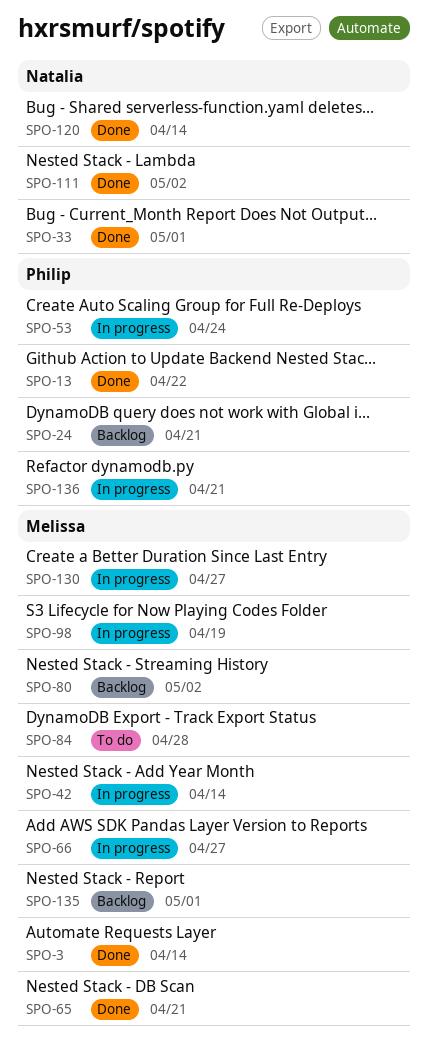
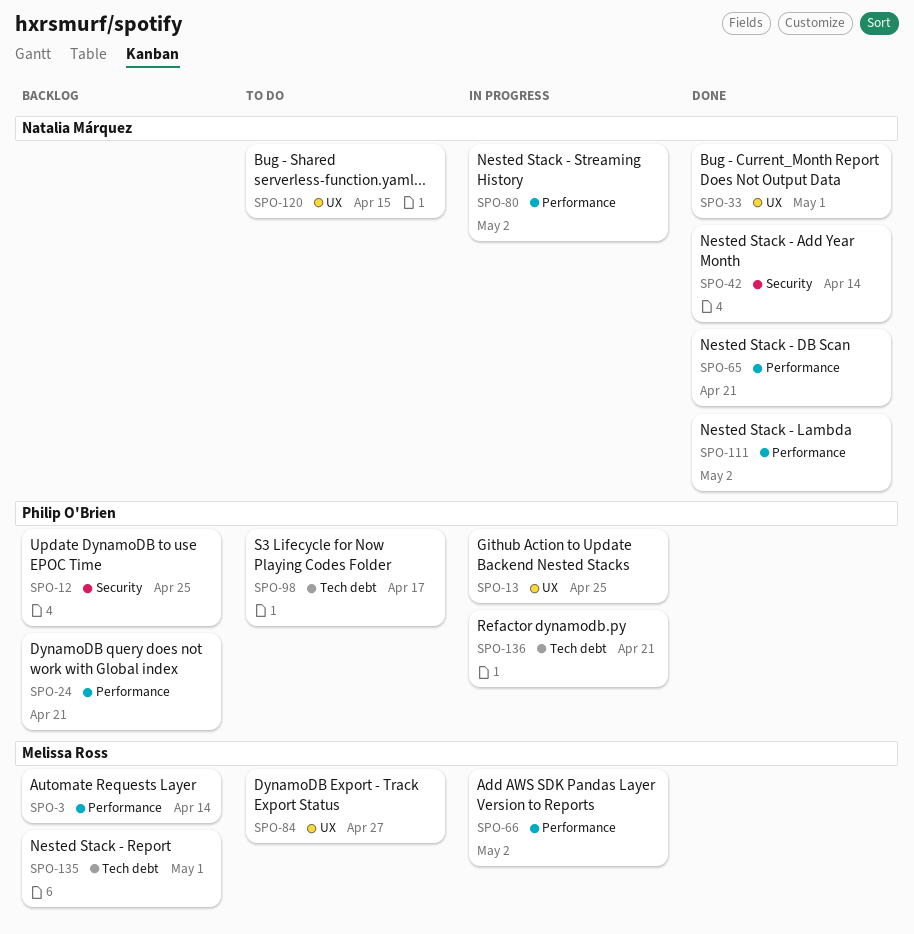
SPO-3, status: Done -> Backlog
SPO-12: none -> present
SPO-13, status: Done -> In progress
SPO-13, due: Apr 22 -> Apr 25
SPO-42, status: In progress -> Done
SPO-42, owner: Melissa Ross -> Natalia Márquez
SPO-53: present -> none
SPO-65, owner: Melissa Ross -> Natalia Márquez
SPO-66, due: Apr 27 -> May 2
SPO-80, status: Backlog -> In progress
SPO-80, owner: Melissa Ross -> Natalia Márquez
SPO-84, due: Apr 28 -> Apr 27
SPO-98, status: In progress -> To do
SPO-98, owner: Melissa Ross -> Philip O'Brien
SPO-98, due: Apr 19 -> Apr 17
SPO-120, status: Done -> To do
SPO-120, due: Apr 14 -> Apr 15
SPO-130: present -> none

